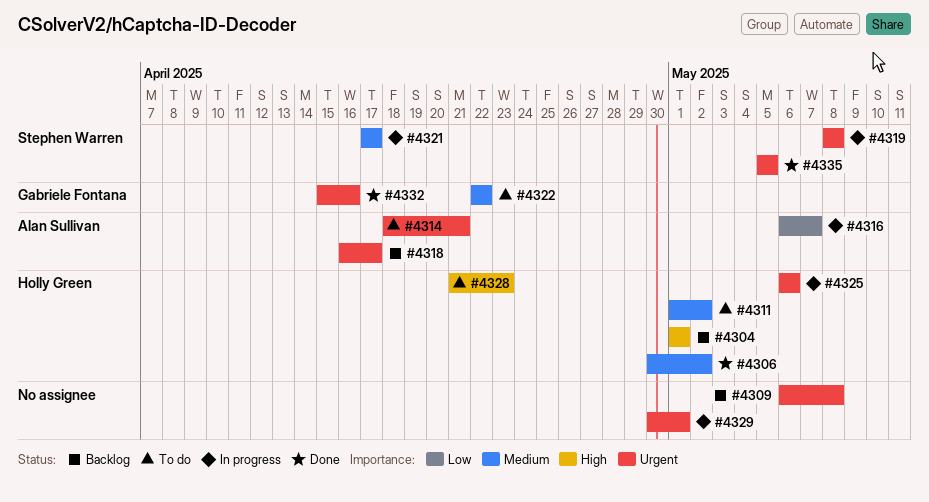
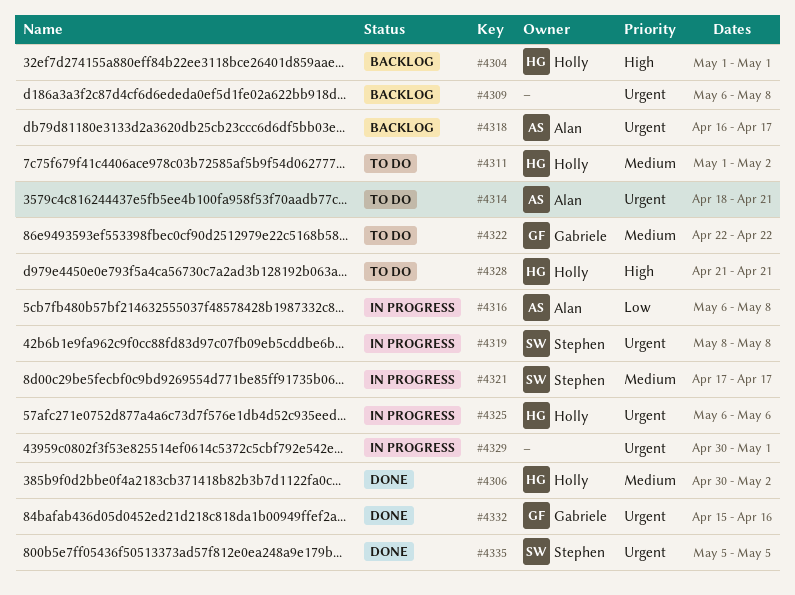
#4316, due: May 7 -> May 8
#4328, due: Apr 23 -> Apr 21

